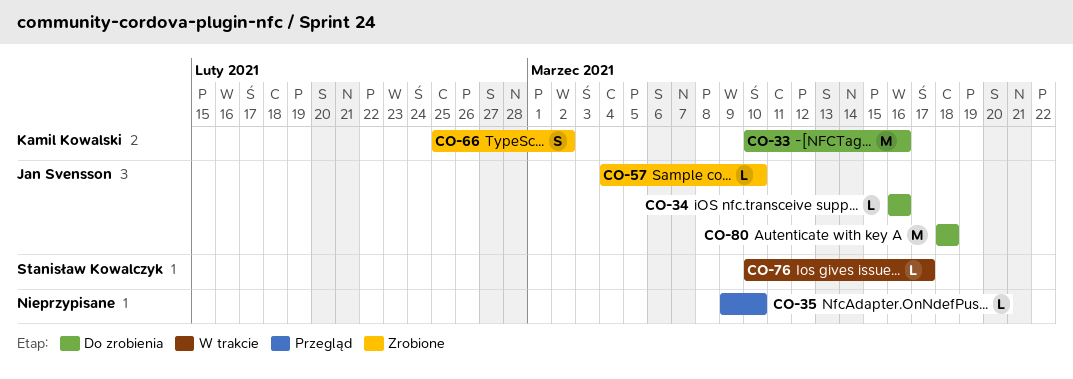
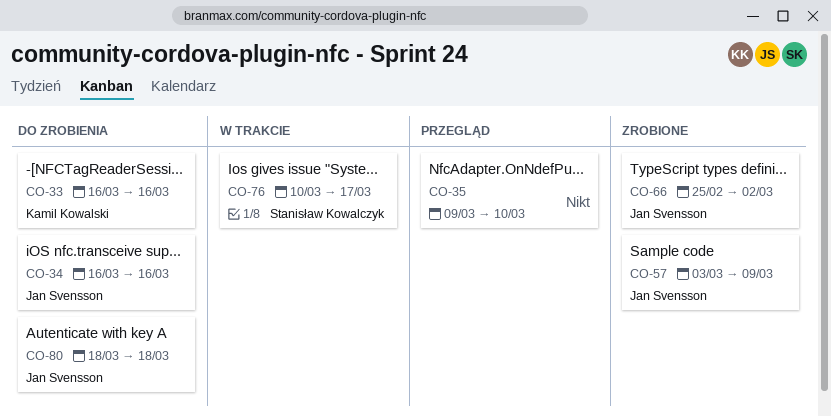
CO-33, start: Mar 10 -> Mar 16
CO-57, start: Mar 4 -> Mar 3
CO-57, due: Mar 10 -> Mar 9
CO-66, owner: Kamil Kowalski -> Jan Svensson

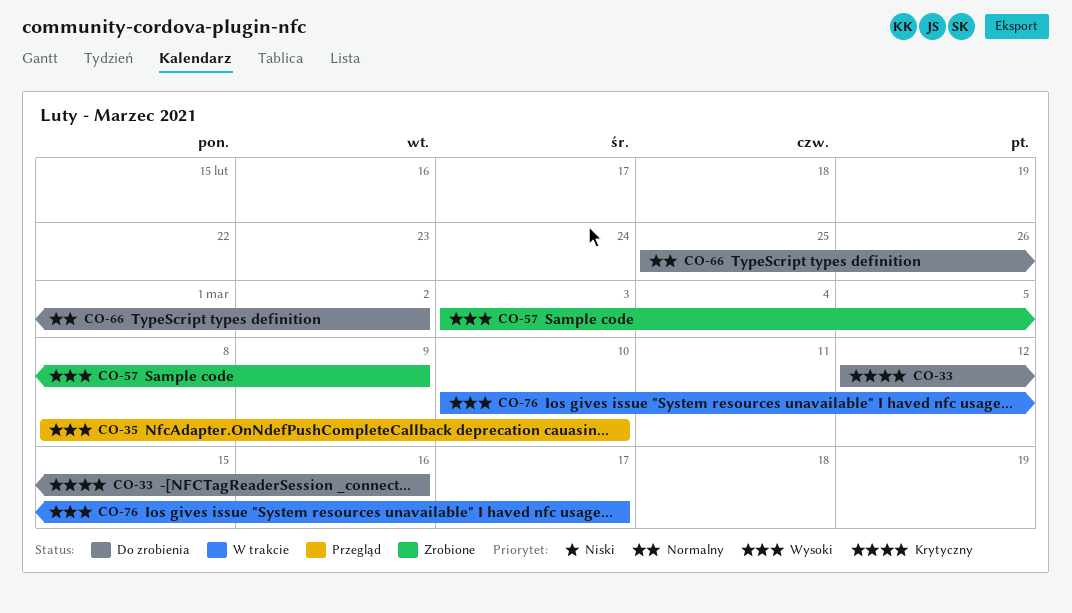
CO-33, start: Mar 16 -> Mar 12
CO-34: present -> none
CO-35, start: Mar 9 -> Mar 8
CO-66, status: Zrobione -> Do zrobienia
CO-80: present -> none

